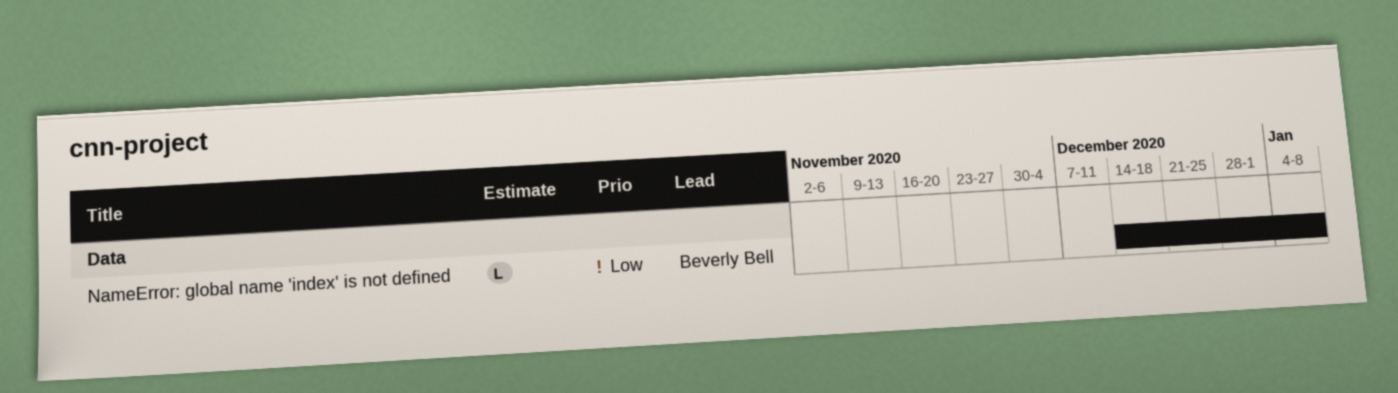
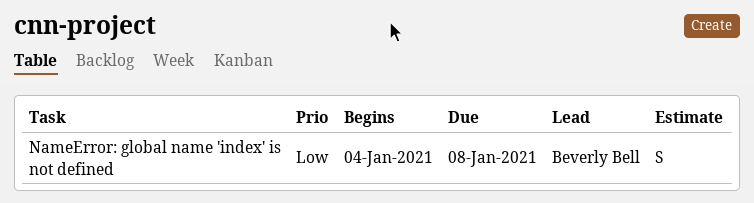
NameError: global name 'index' is not defined, estimate: L -> S
NameError: global name 'index' is not defined, start: Dec 14 -> Jan 4

